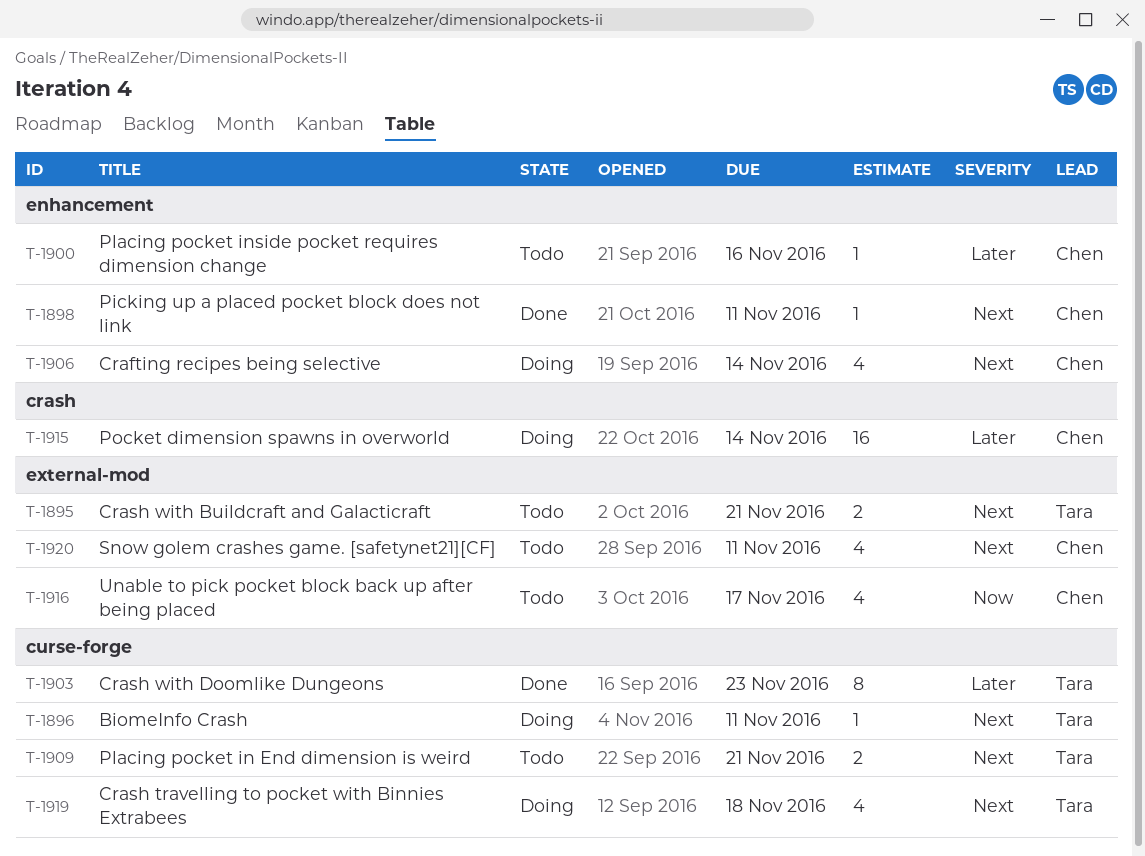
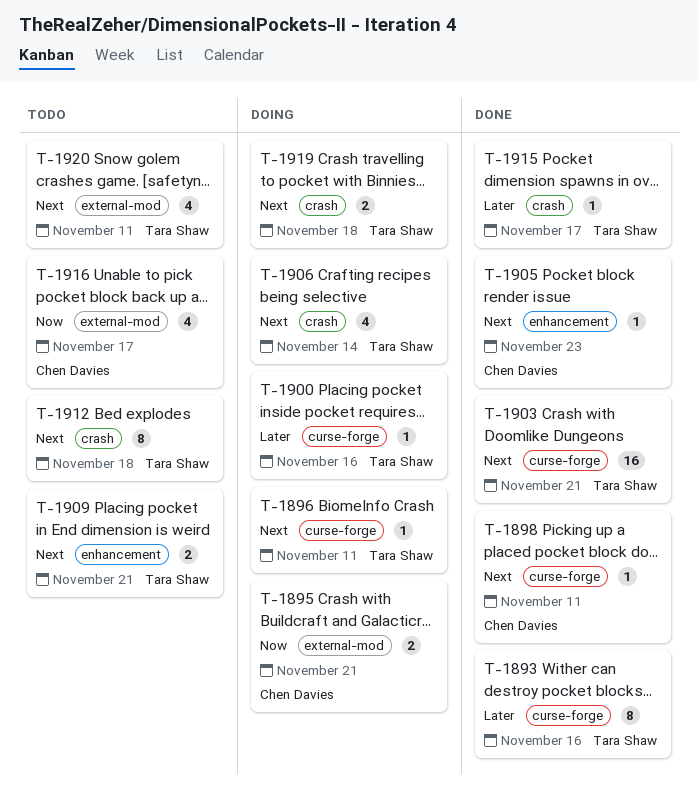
T-1893: none -> present
T-1895, status: Todo -> Doing
T-1895, owner: Tara Shaw -> Chen Davies
T-1895, priority: Next -> Now
T-1898, label: enhancement -> curse-forge
T-1900, status: Todo -> Doing
T-1900, owner: Chen Davies -> Tara Shaw
T-1900, label: enhancement -> curse-forge
T-1903, priority: Later -> Next
T-1903, estimate: 8 -> 16
T-1903, due: Nov 23 -> Nov 21
T-1905: none -> present
T-1906, owner: Chen Davies -> Tara Shaw
T-1906, label: enhancement -> crash
T-1909, label: curse-forge -> enhancement
T-1912: none -> present
T-1915, status: Doing -> Done
T-1915, owner: Chen Davies -> Tara Shaw
T-1915, estimate: 16 -> 1
T-1915, due: Nov 14 -> Nov 17
T-1919, label: curse-forge -> crash
T-1919, estimate: 4 -> 2
T-1920, owner: Chen Davies -> Tara Shaw

